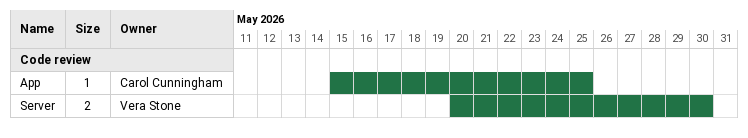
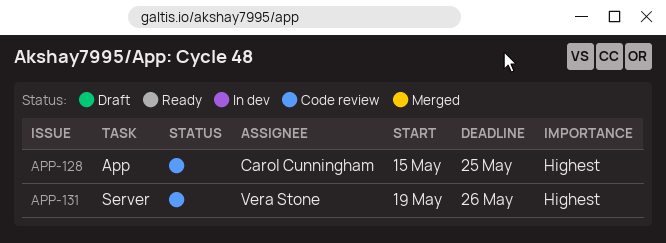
Server, start: May 20 -> May 19
Server, due: May 30 -> May 26

